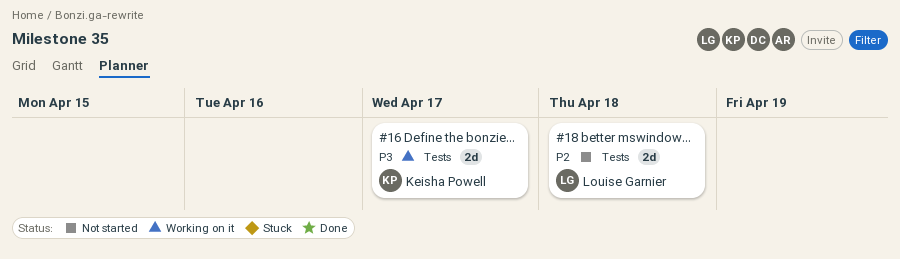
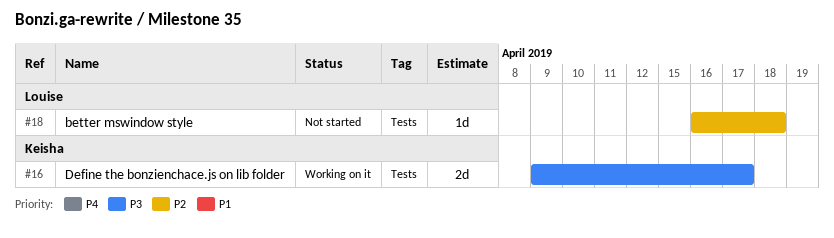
#18, estimate: 2d -> 1d

